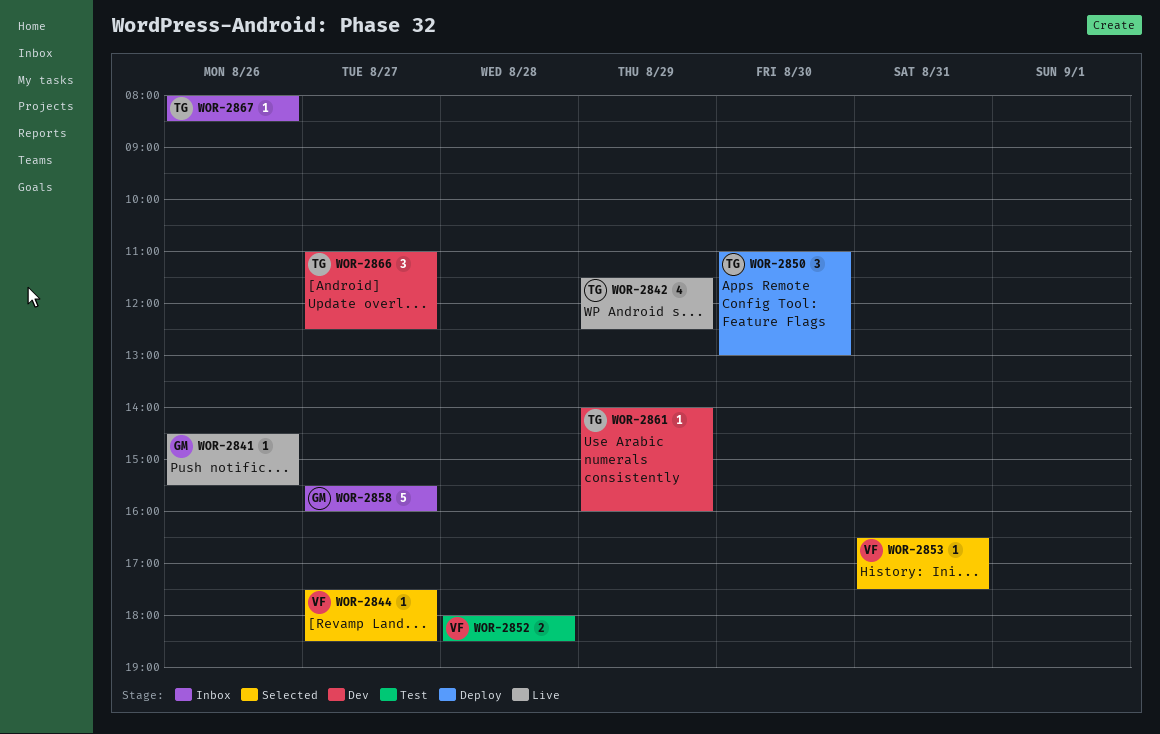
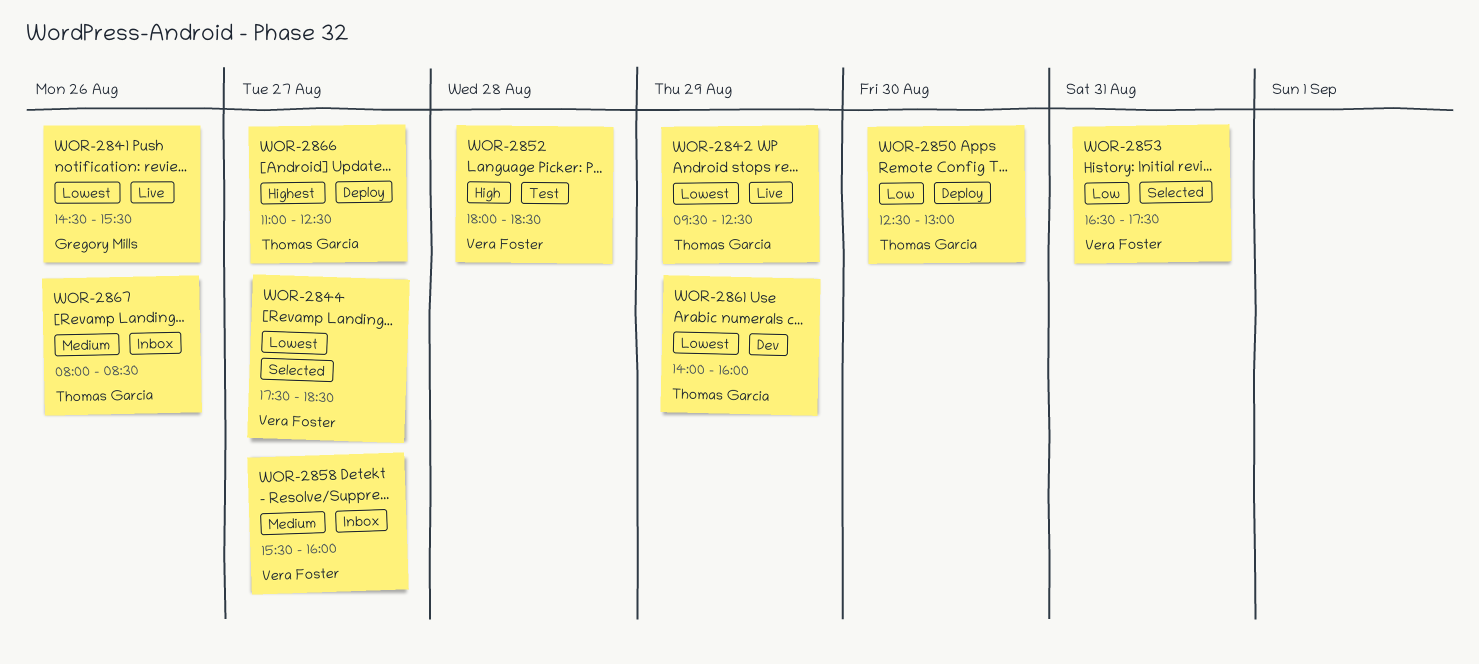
WOR-2842, begins: 11:30 -> 09:30
WOR-2850, begins: 11:00 -> 12:30
WOR-2858, owner: Gregory Mills -> Vera Foster
WOR-2866, status: Dev -> Deploy

